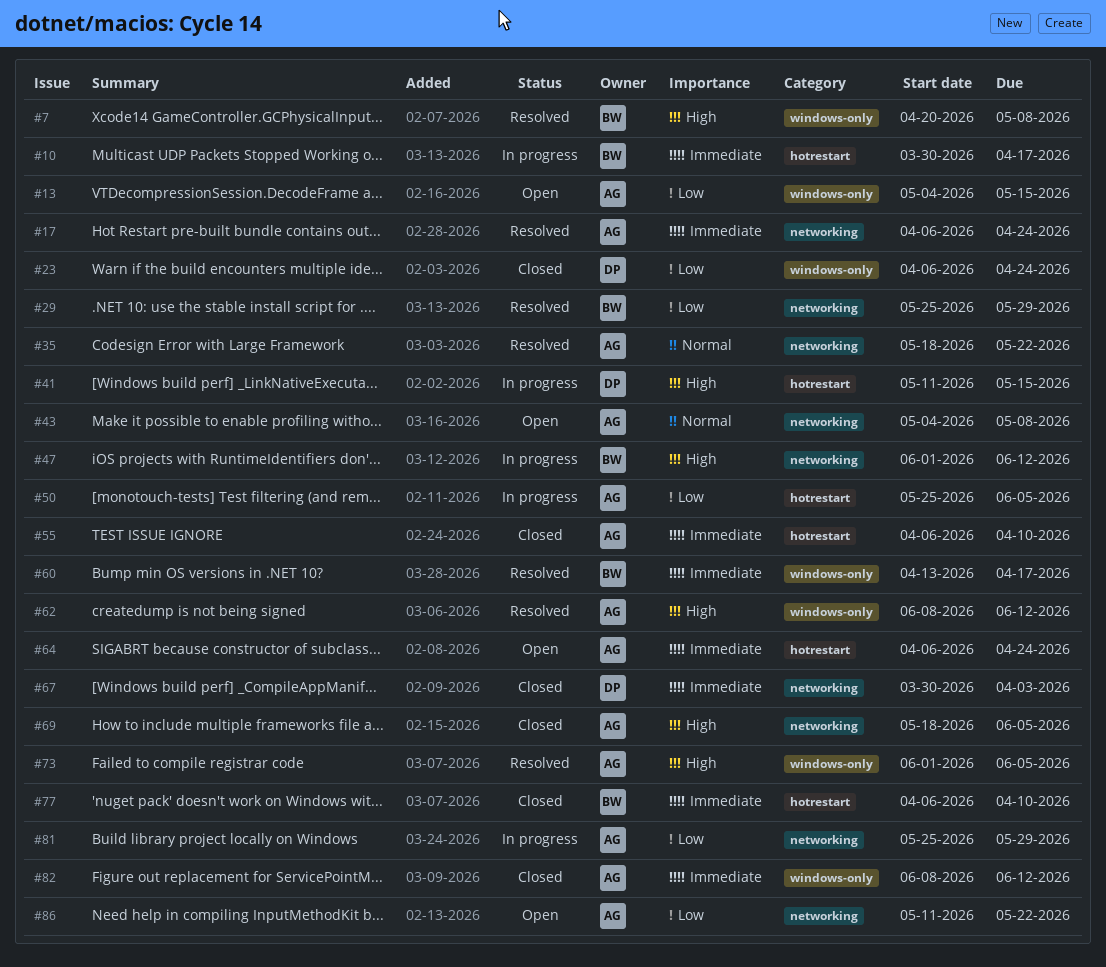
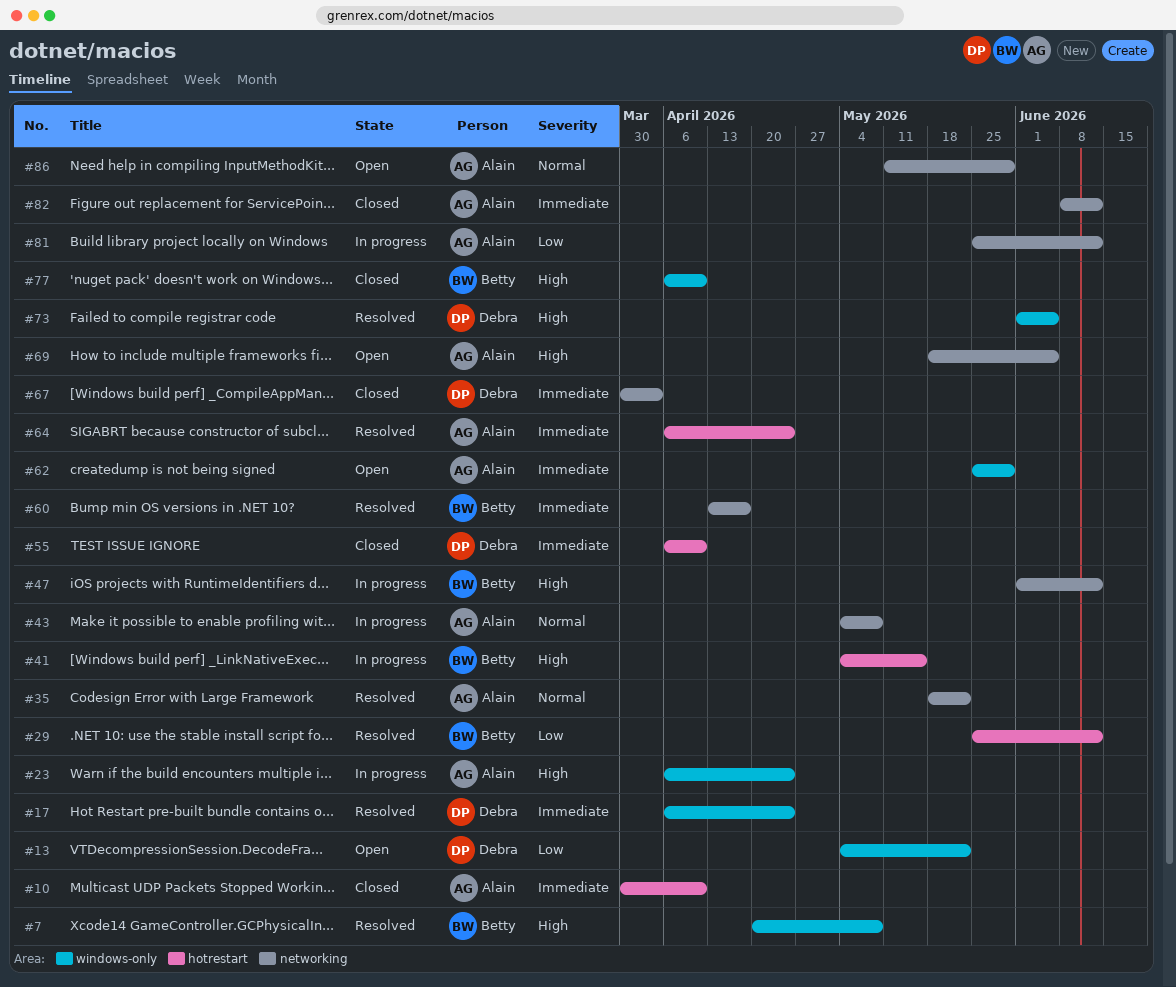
#10, status: In progress -> Closed
#10, owner: Betty -> Alain
#10, due: Apr 17 -> Apr 10
#13, owner: Alain -> Debra
#13, due: May 15 -> May 22
#17, owner: Alain -> Debra
#17, label: networking -> windows-only
#23, status: Closed -> In progress
#23, owner: Debra -> Alain
#23, priority: Low -> High
#29, label: networking -> hotrestart
#29, due: May 29 -> Jun 12
#41, owner: Debra -> Betty
#41, start: May 11 -> May 4
#43, status: Open -> In progress
#50: present -> none
#55, owner: Alain -> Debra
#60, label: windows-only -> networking
#62, status: Resolved -> Open
#62, priority: High -> Immediate
#62, start: Jun 8 -> May 25
#62, due: Jun 12 -> May 29
#64, status: Open -> Resolved
#69, status: Closed -> Open
#73, owner: Alain -> Debra
#77, priority: Immediate -> High
#77, label: hotrestart -> windows-only
#81, due: May 29 -> Jun 12
#82, label: windows-only -> networking
#86, priority: Low -> Normal
#86, due: May 22 -> May 29

